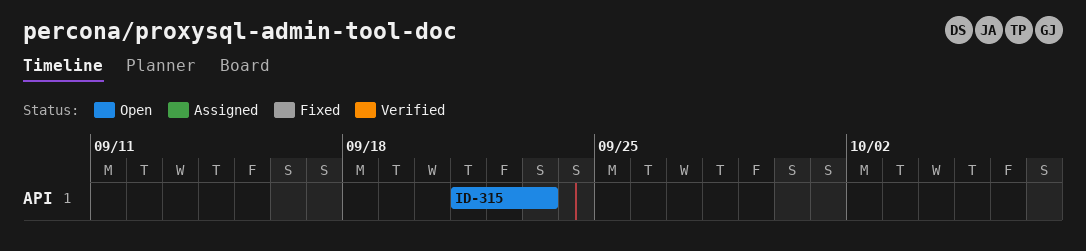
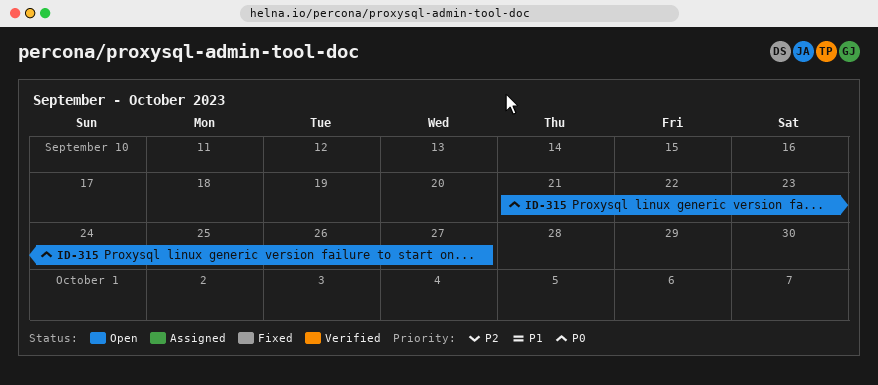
ID-315, due: Sep 23 -> Sep 27

